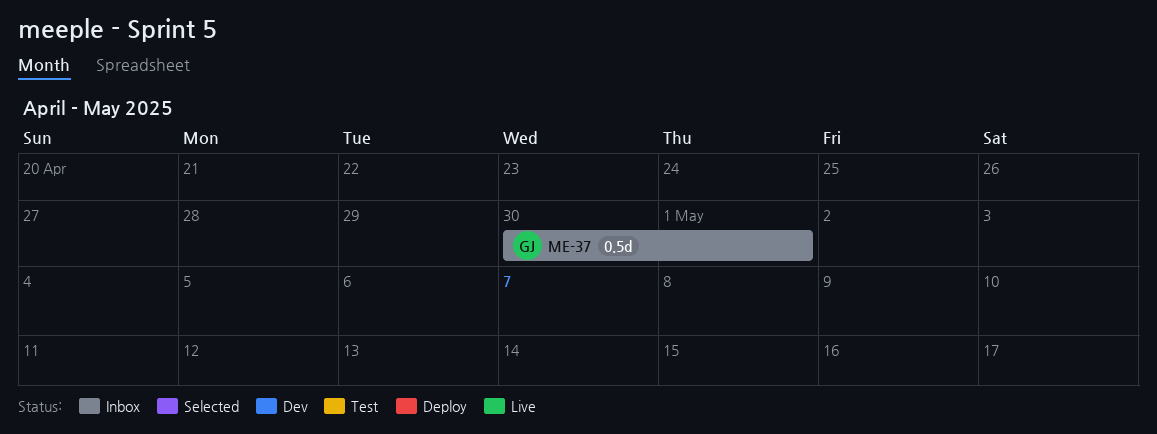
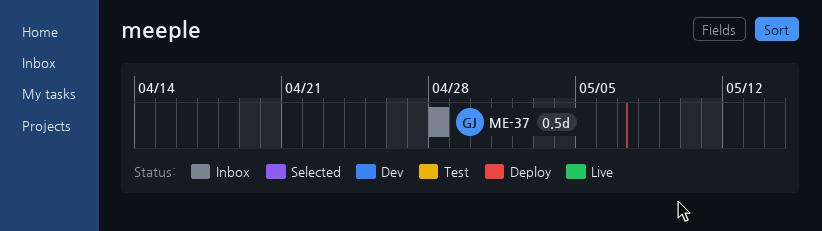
ME-37, start: Apr 30 -> Apr 28
ME-37, due: May 1 -> Apr 28

